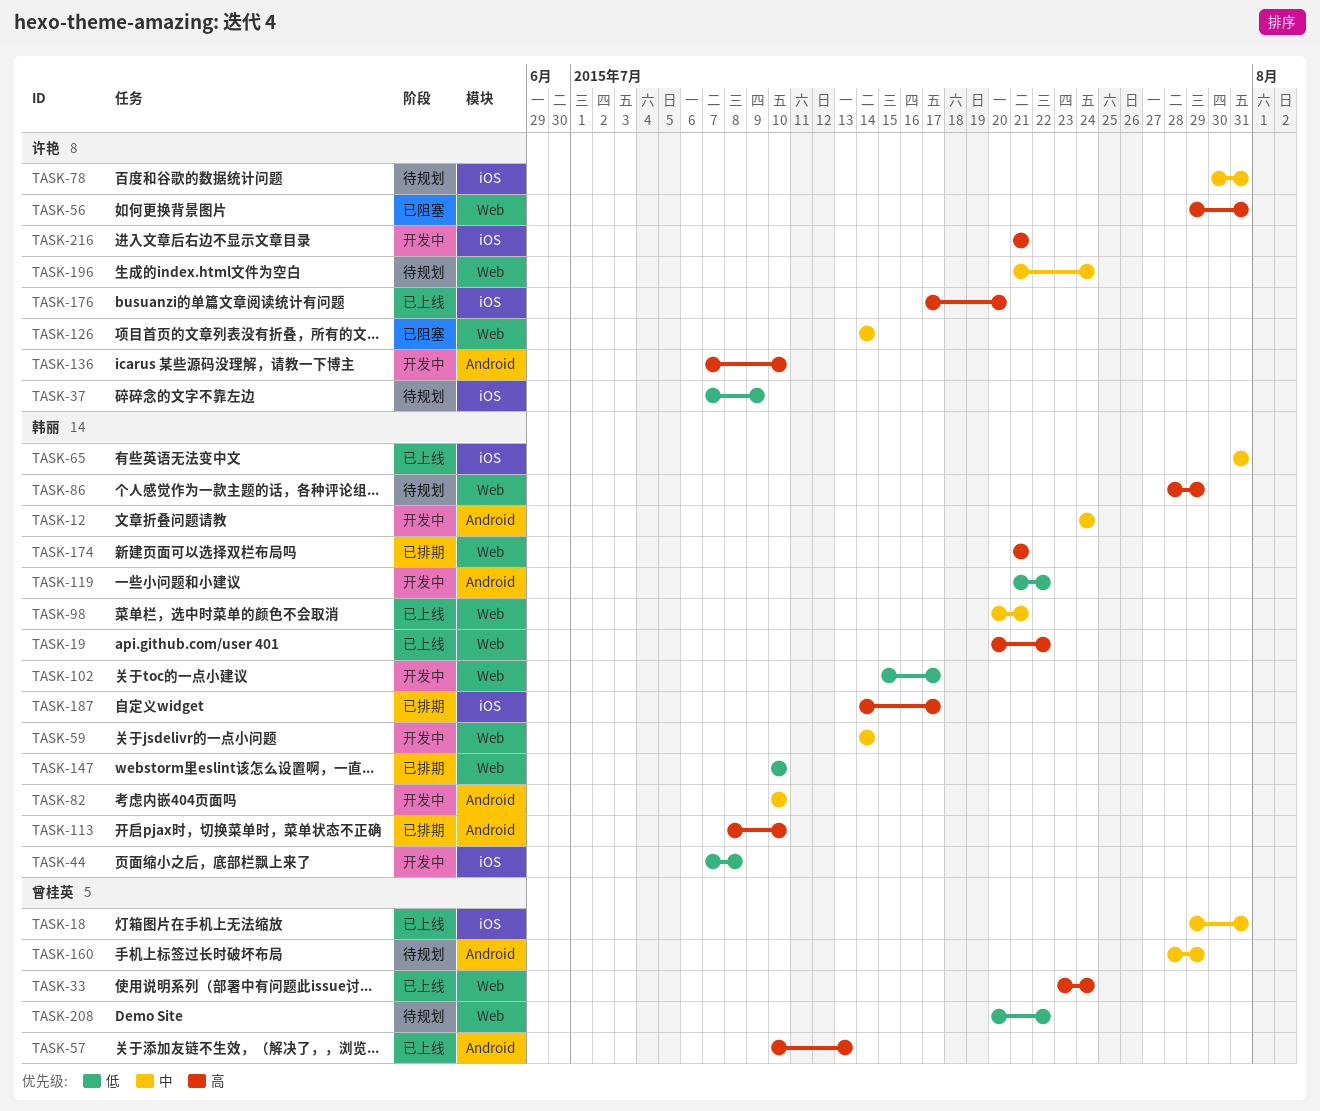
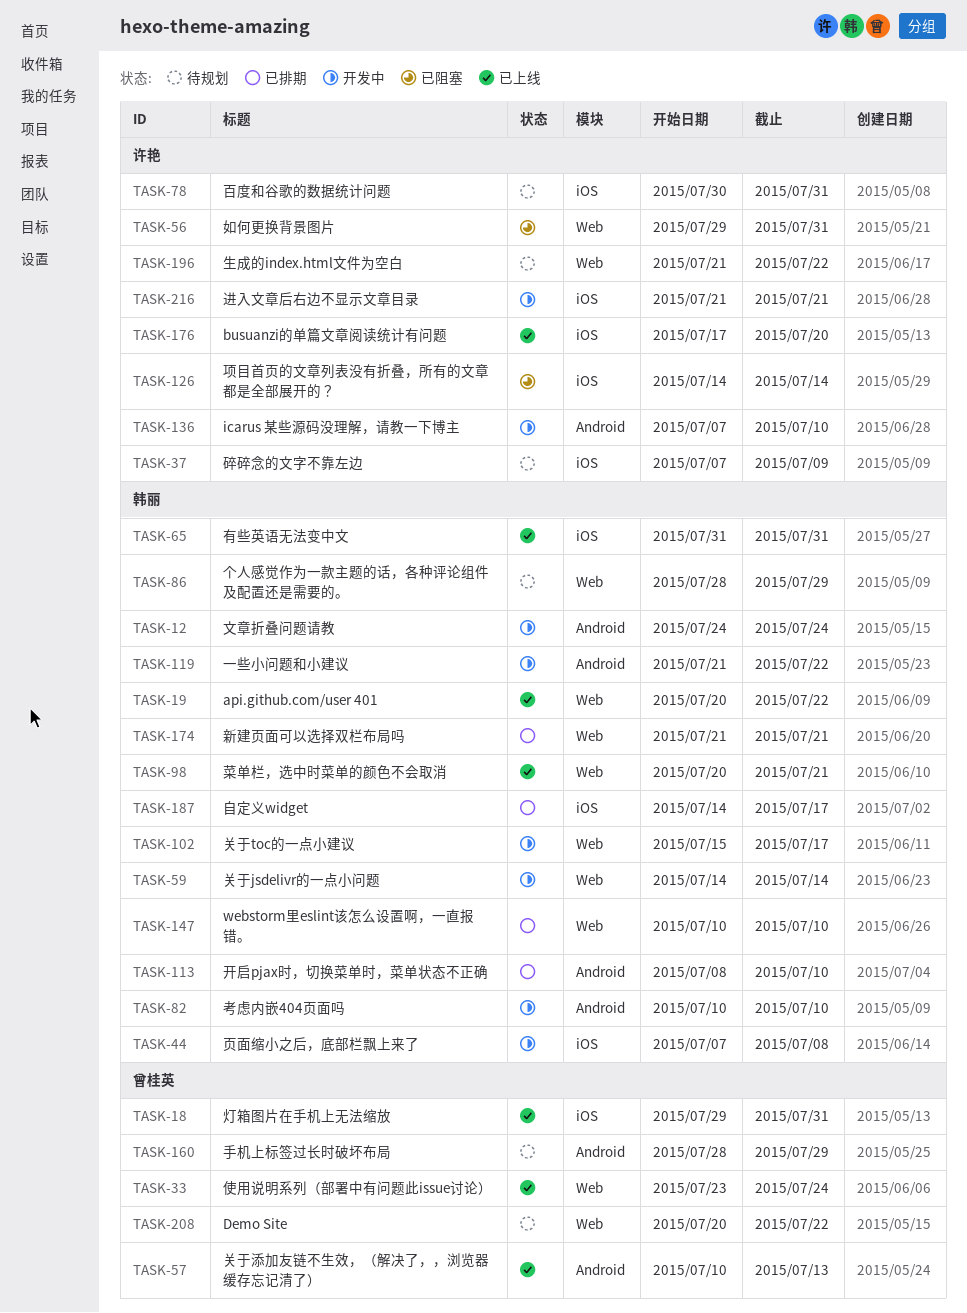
TASK-126, label: Web -> iOS
TASK-196, due: Jul 24 -> Jul 22

